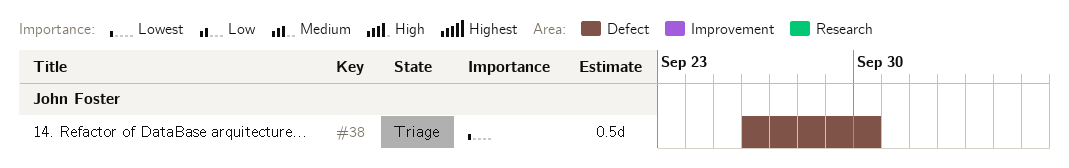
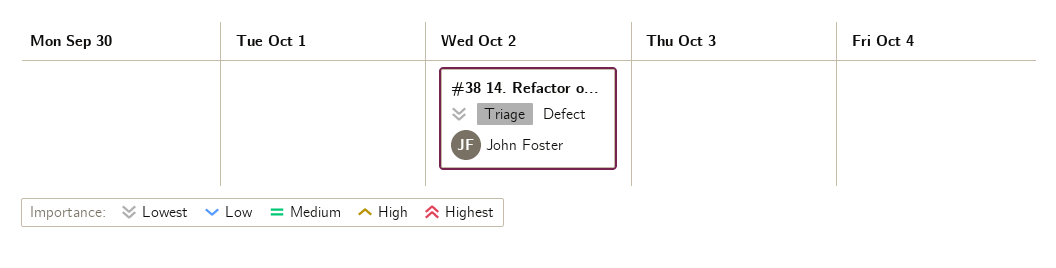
#38, due: Sep 30 -> Oct 2

